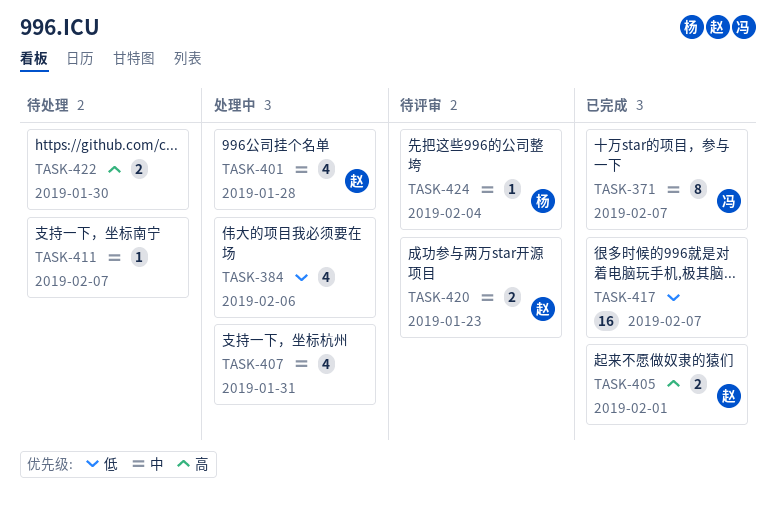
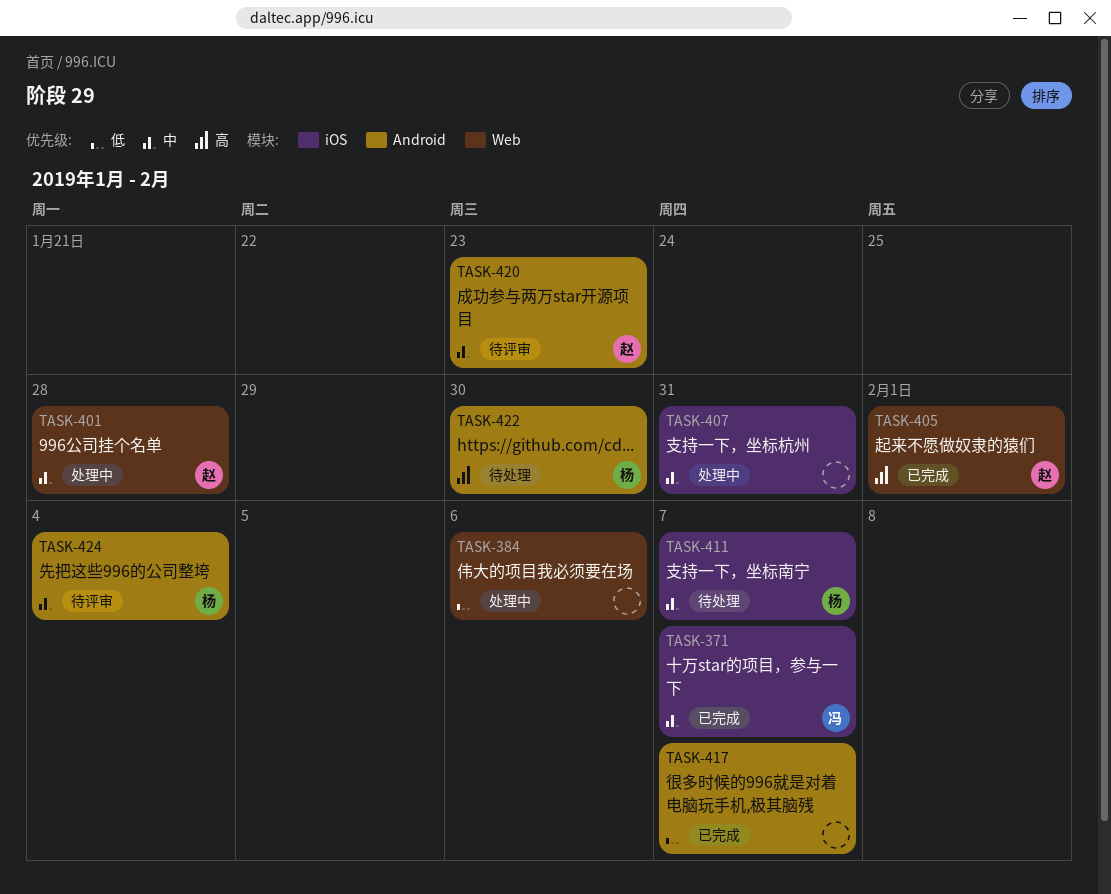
TASK-411, owner: none -> 杨
TASK-422, owner: none -> 杨

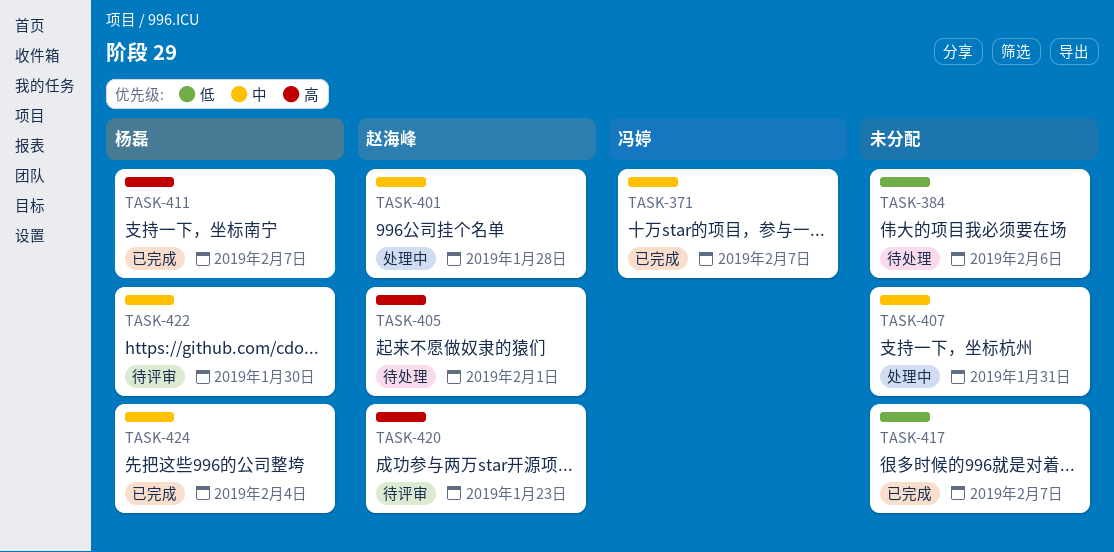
TASK-384, status: 处理中 -> 待处理
TASK-405, status: 已完成 -> 待处理
TASK-411, status: 待处理 -> 已完成
TASK-411, priority: 中 -> 高
TASK-420, priority: 中 -> 高
TASK-422, status: 待处理 -> 待评审
TASK-422, priority: 高 -> 中
TASK-424, status: 待评审 -> 已完成

